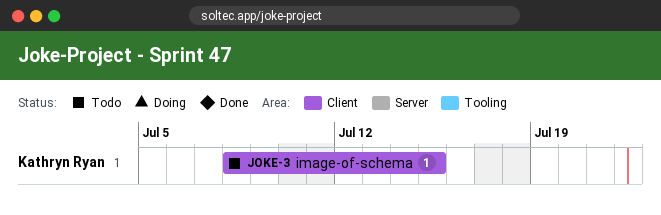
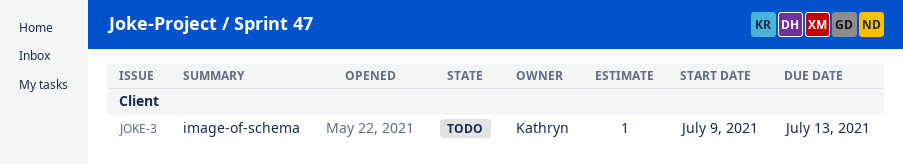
JOKE-3, start: Jul 8 -> Jul 9
JOKE-3, due: Jul 15 -> Jul 13

